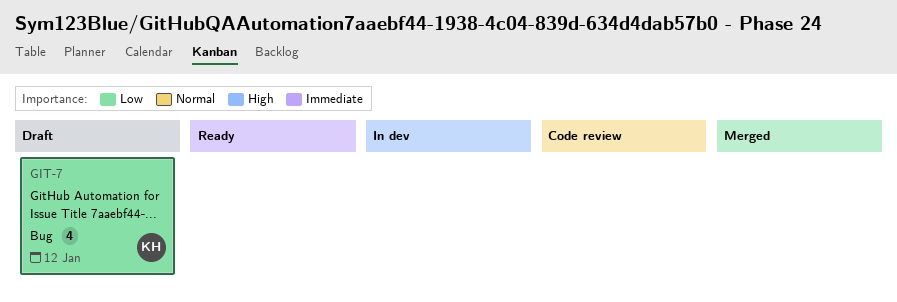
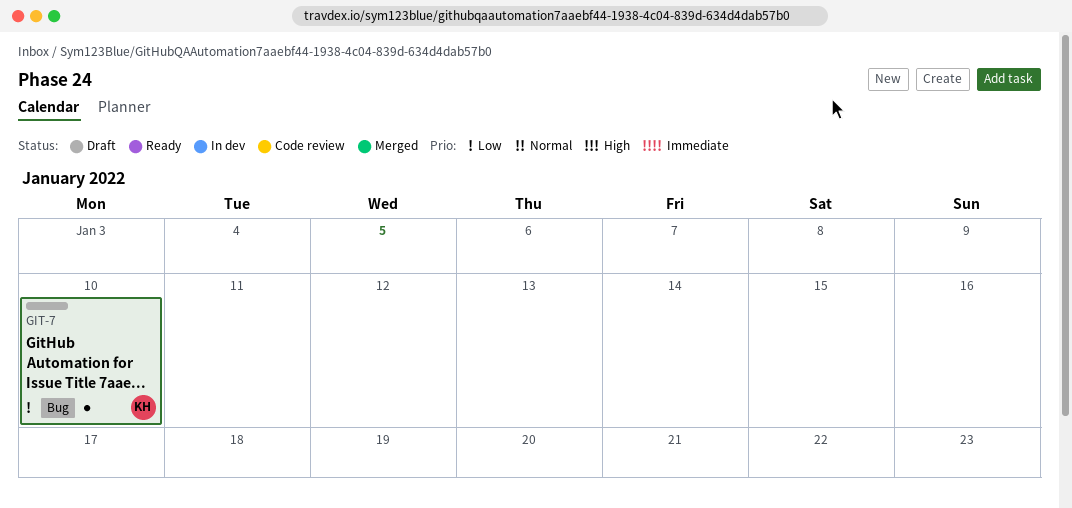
GIT-7, estimate: 4 -> 1
GIT-7, due: Jan 12 -> Jan 10

